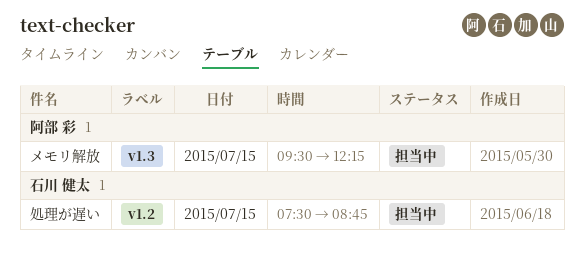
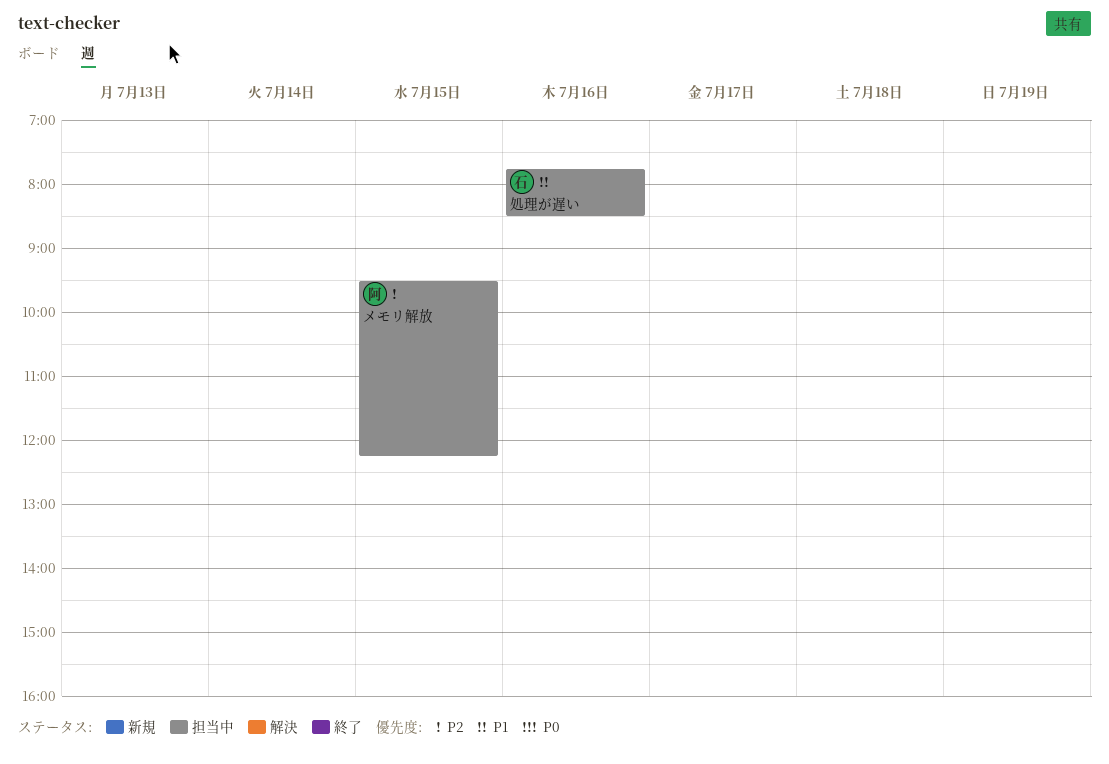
処理が遅い, day: Jul 15 -> Jul 16
処理が遅い, begins: 07:30 -> 07:45
処理が遅い, ends: 08:45 -> 08:30

